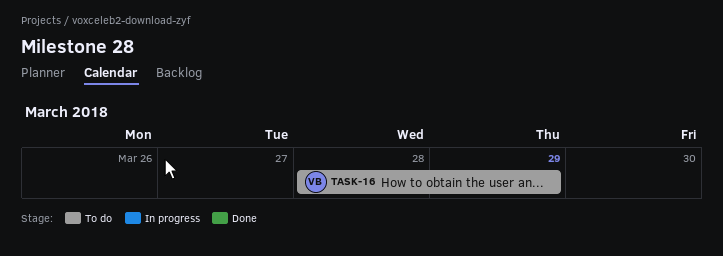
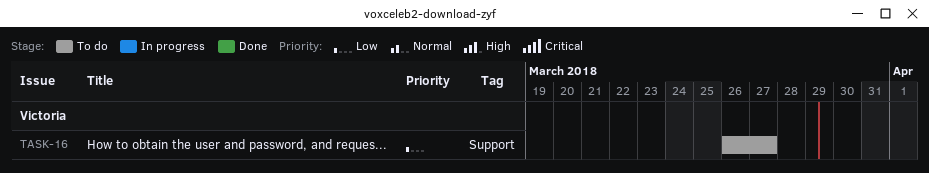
TASK-16, start: Mar 28 -> Mar 26
TASK-16, due: Mar 29 -> Mar 27

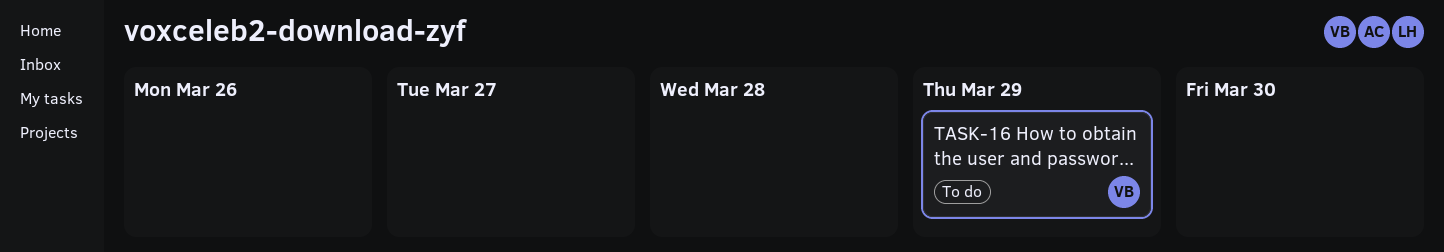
TASK-16, due: Mar 27 -> Mar 29

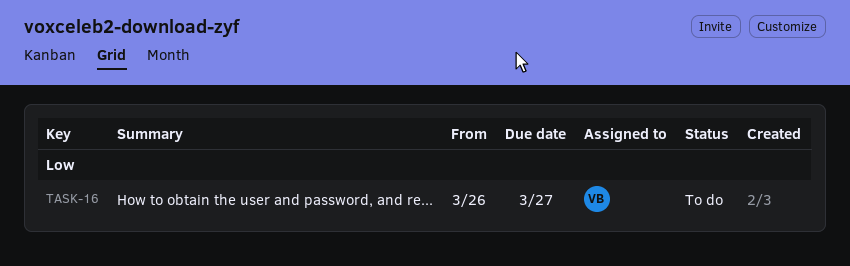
TASK-16, due: Mar 29 -> Mar 27

